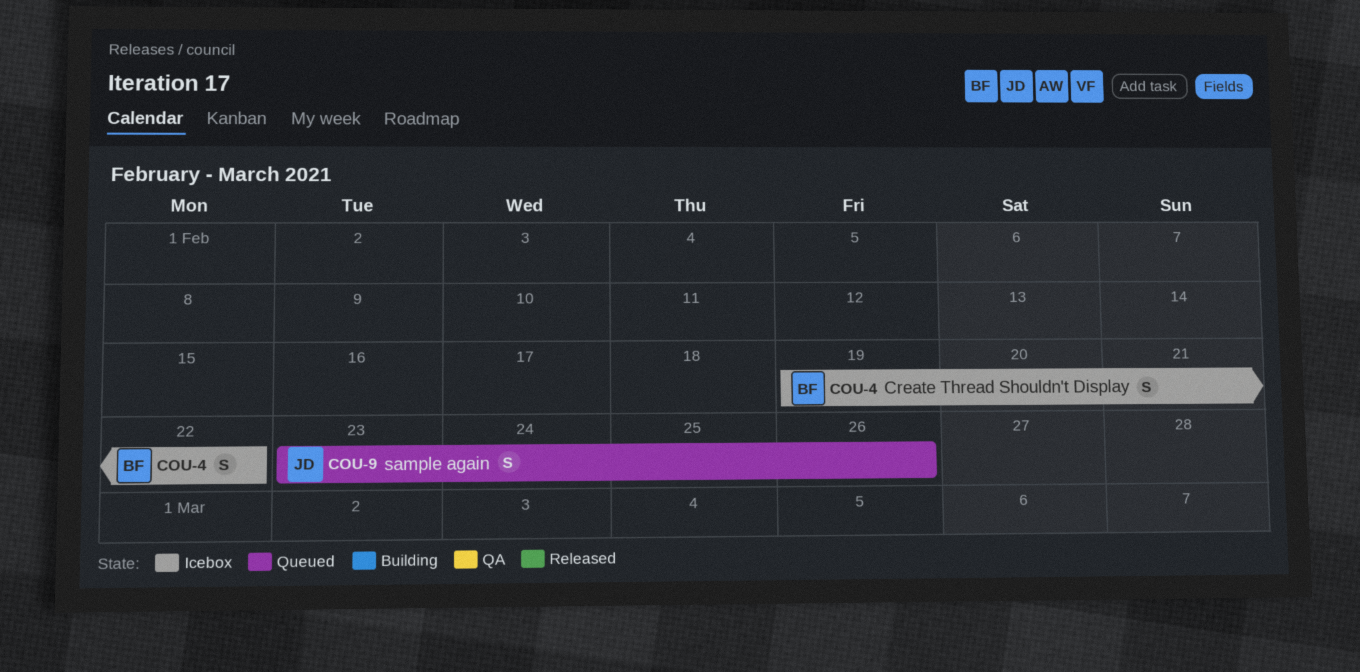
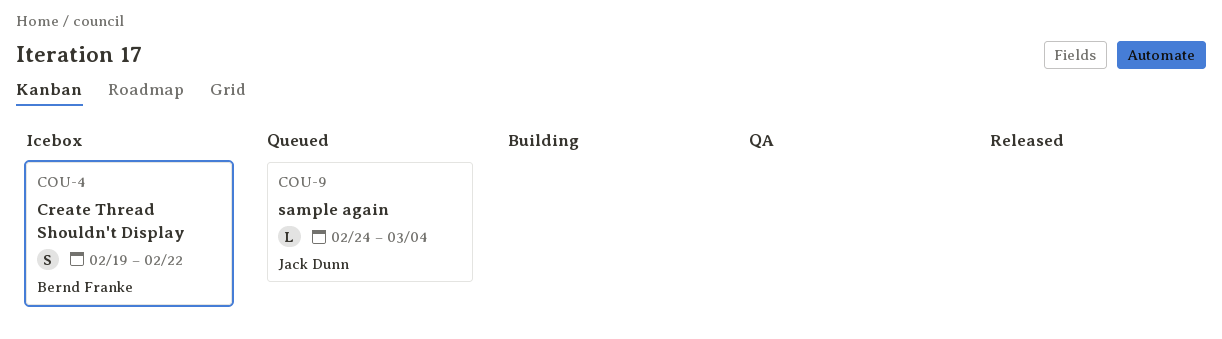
COU-9, estimate: S -> L
COU-9, start: Feb 23 -> Feb 24
COU-9, due: Feb 26 -> Mar 4

